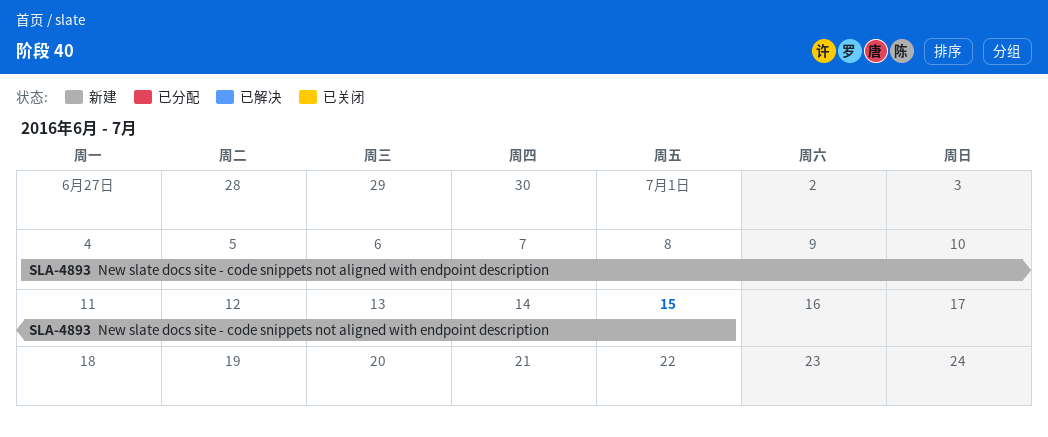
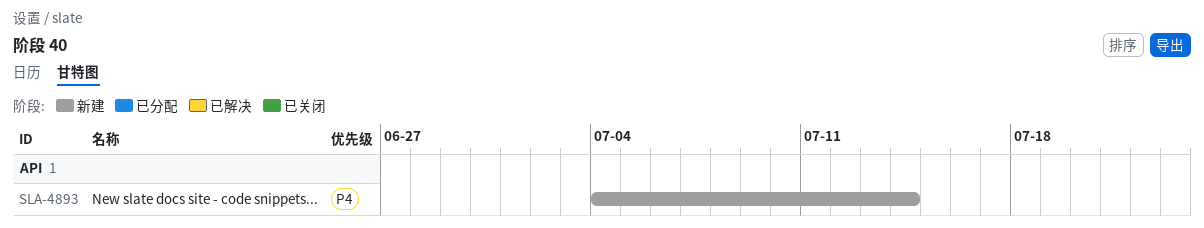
SLA-4893, due: Jul 15 -> Jul 14

